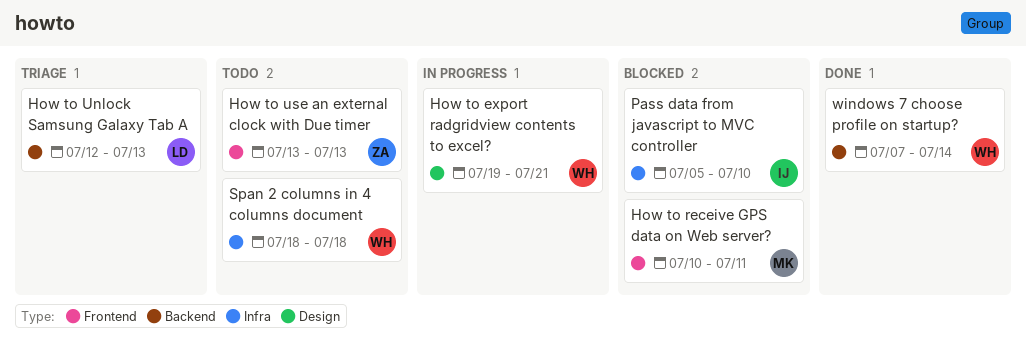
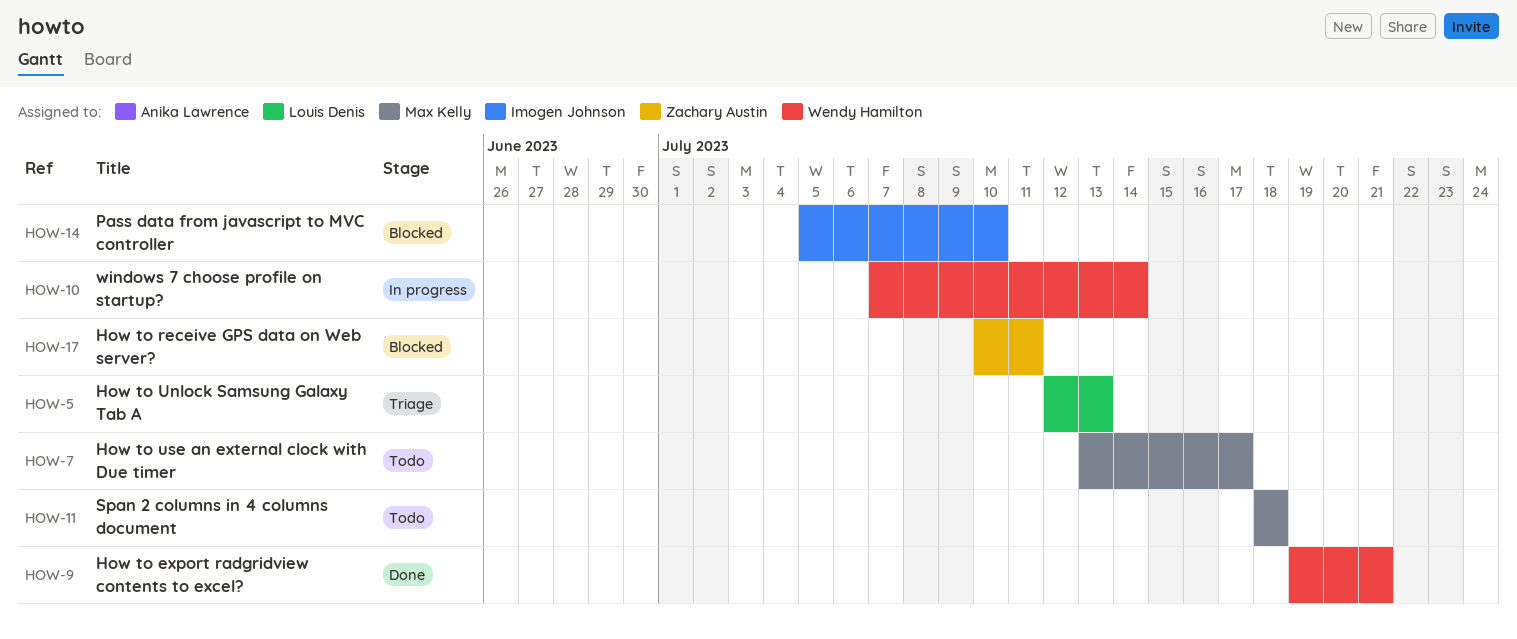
How to export radgridview contents to excel?, status: In progress -> Done
How to receive GPS data on Web server?, owner: Max Kelly -> Zachary Austin
How to use an external clock with Due timer, owner: Zachary Austin -> Max Kelly
How to use an external clock with Due timer, due: Jul 13 -> Jul 17
Span 2 columns in 4 columns document, owner: Wendy Hamilton -> Max Kelly
windows 7 choose profile on startup?, status: Done -> In progress

